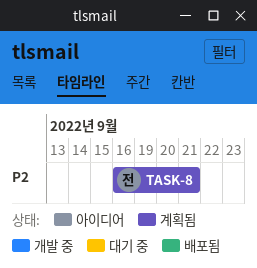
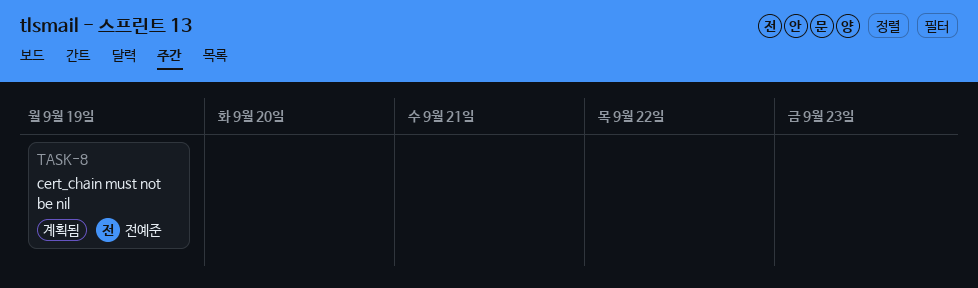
TASK-8, due: Sep 21 -> Sep 19

